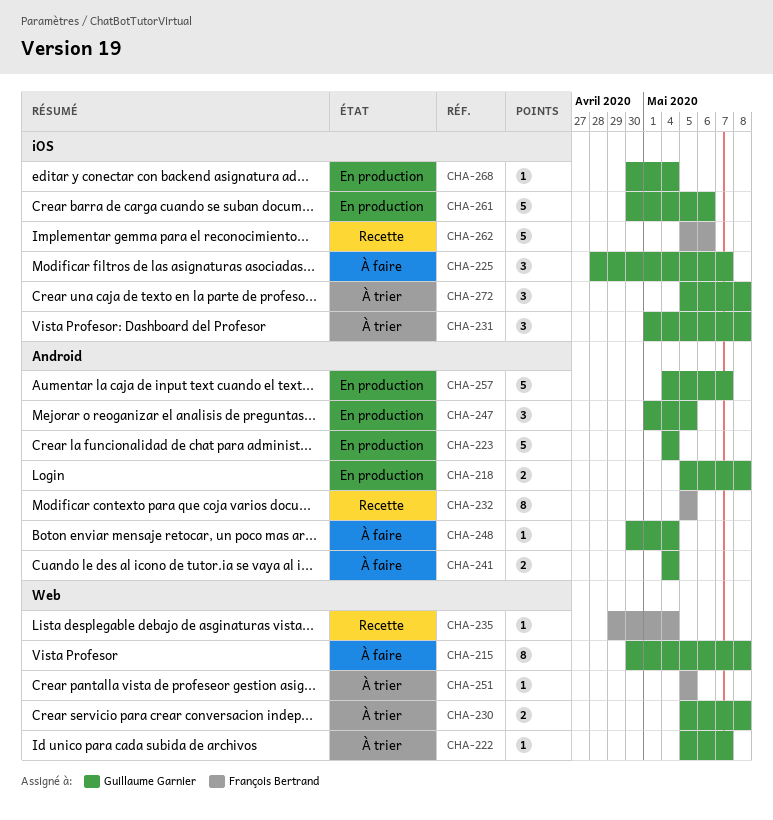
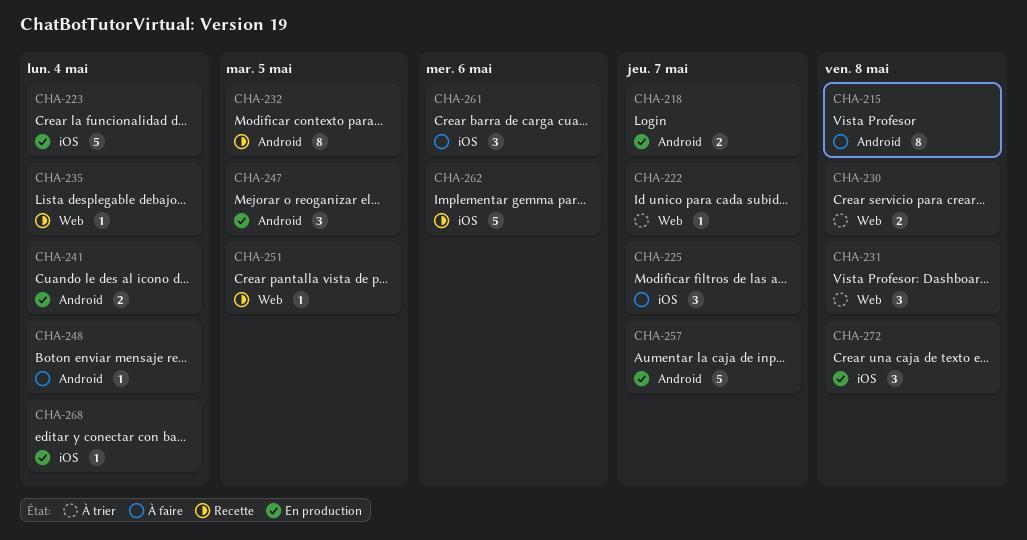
CHA-215, label: Web -> Android
CHA-218, due: May 8 -> May 7
CHA-223, label: Android -> iOS
CHA-231, label: iOS -> Web
CHA-241, status: À faire -> En production
CHA-251, status: À trier -> Recette
CHA-261, status: En production -> À faire
CHA-261, estimate: 5 -> 3
CHA-272, status: À trier -> En production

